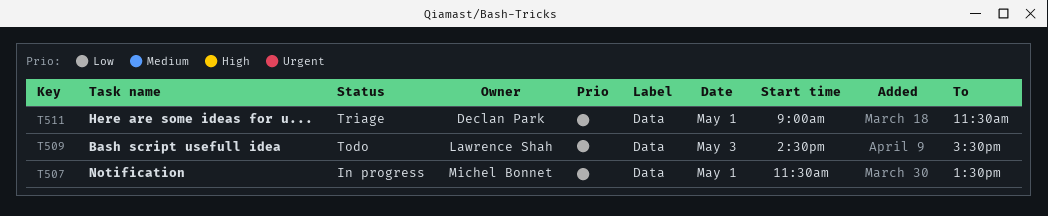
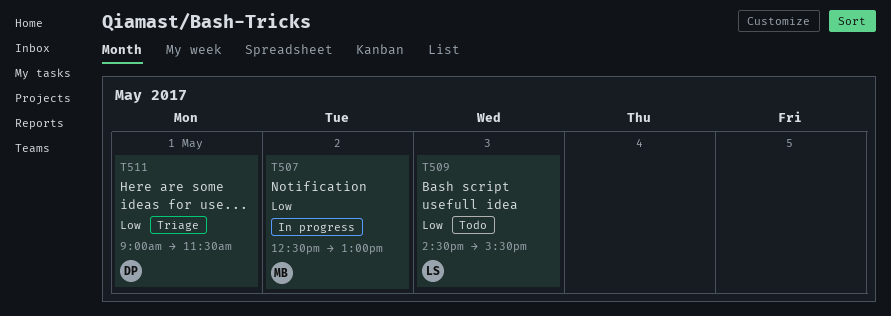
T507, day: May 1 -> May 2
T507, begins: 11:30 -> 12:30
T507, ends: 13:30 -> 13:00

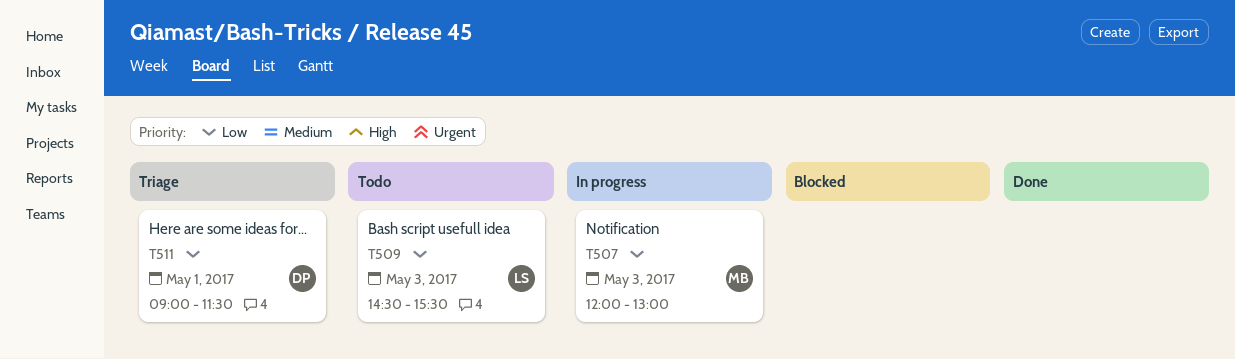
T507, day: May 2 -> May 3
T507, begins: 12:30 -> 12:00

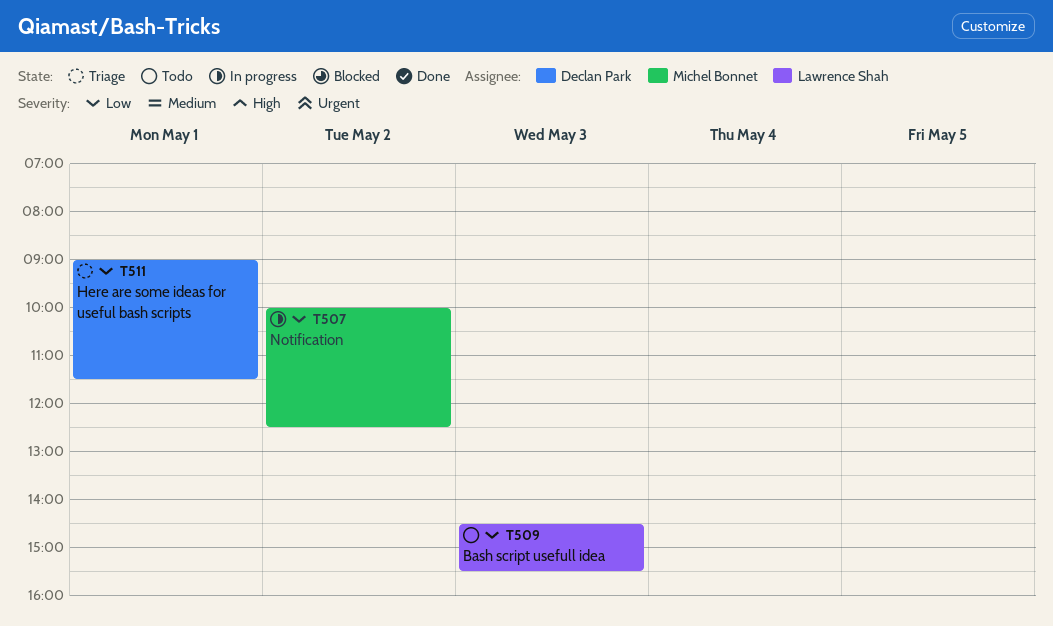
T507, day: May 3 -> May 2
T507, begins: 12:00 -> 10:00
T507, ends: 13:00 -> 12:30

